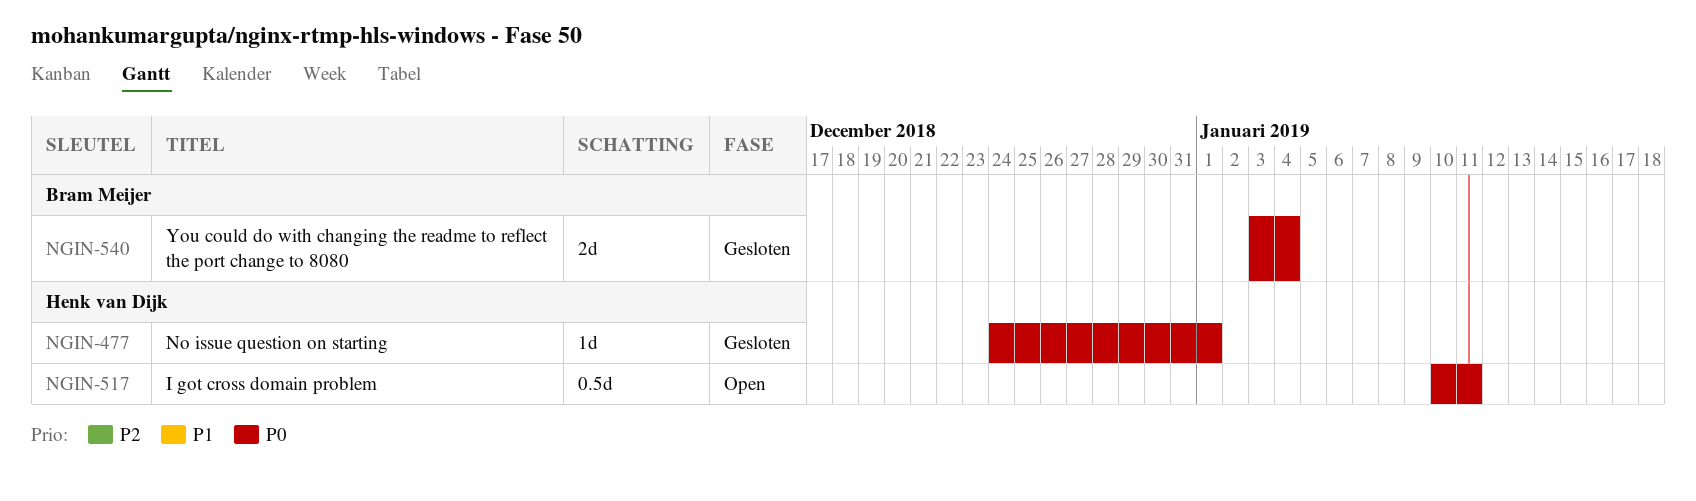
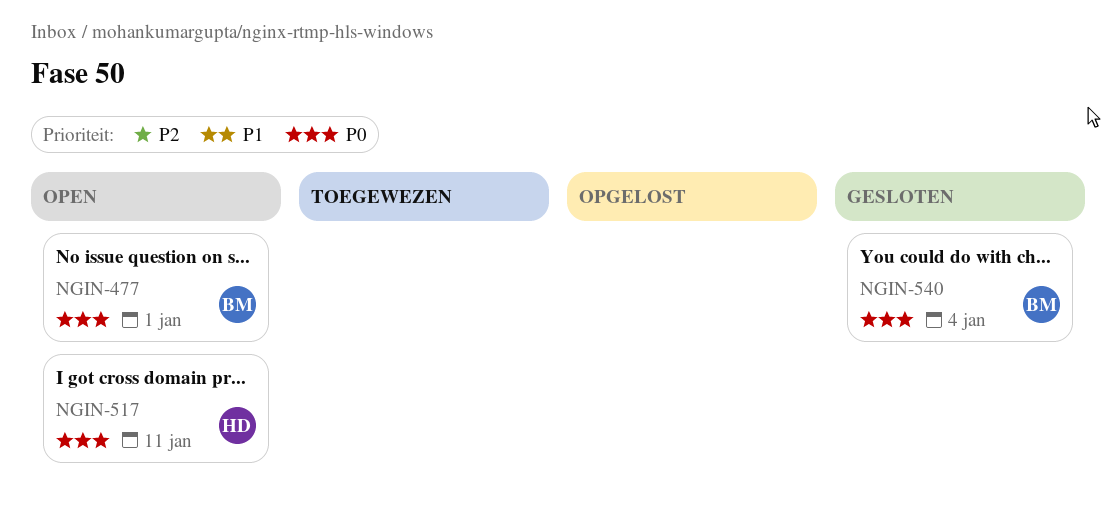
NGIN-477, status: Gesloten -> Open
NGIN-477, owner: Henk van Dijk -> Bram Meijer

